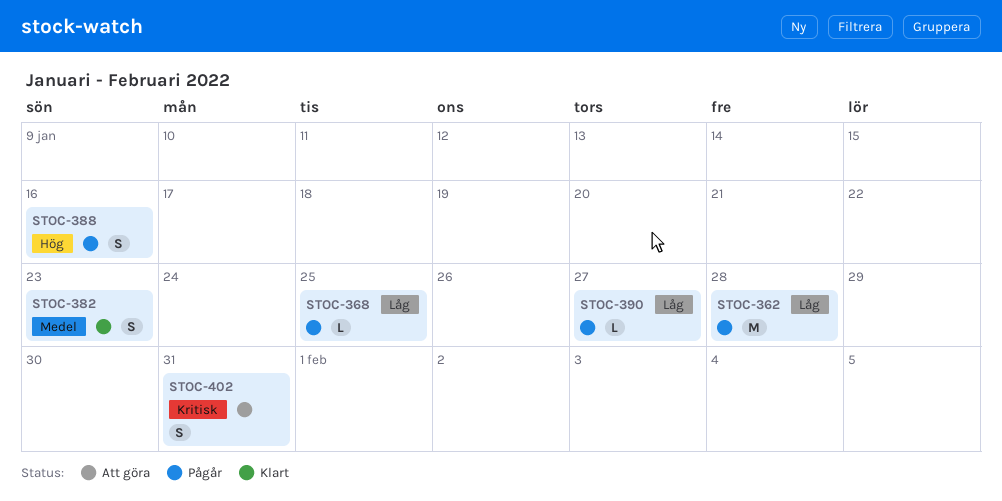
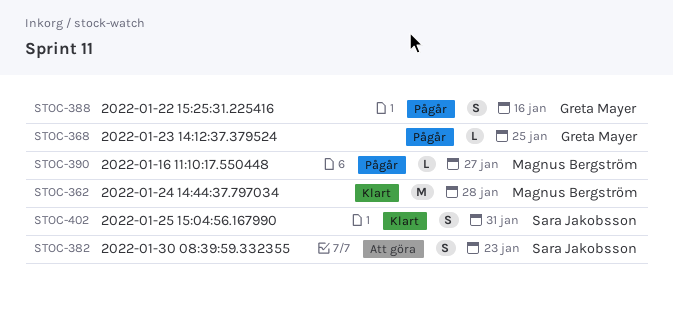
STOC-362, status: Pågår -> Klart
STOC-382, status: Klart -> Att göra
STOC-402, status: Att göra -> Klart

